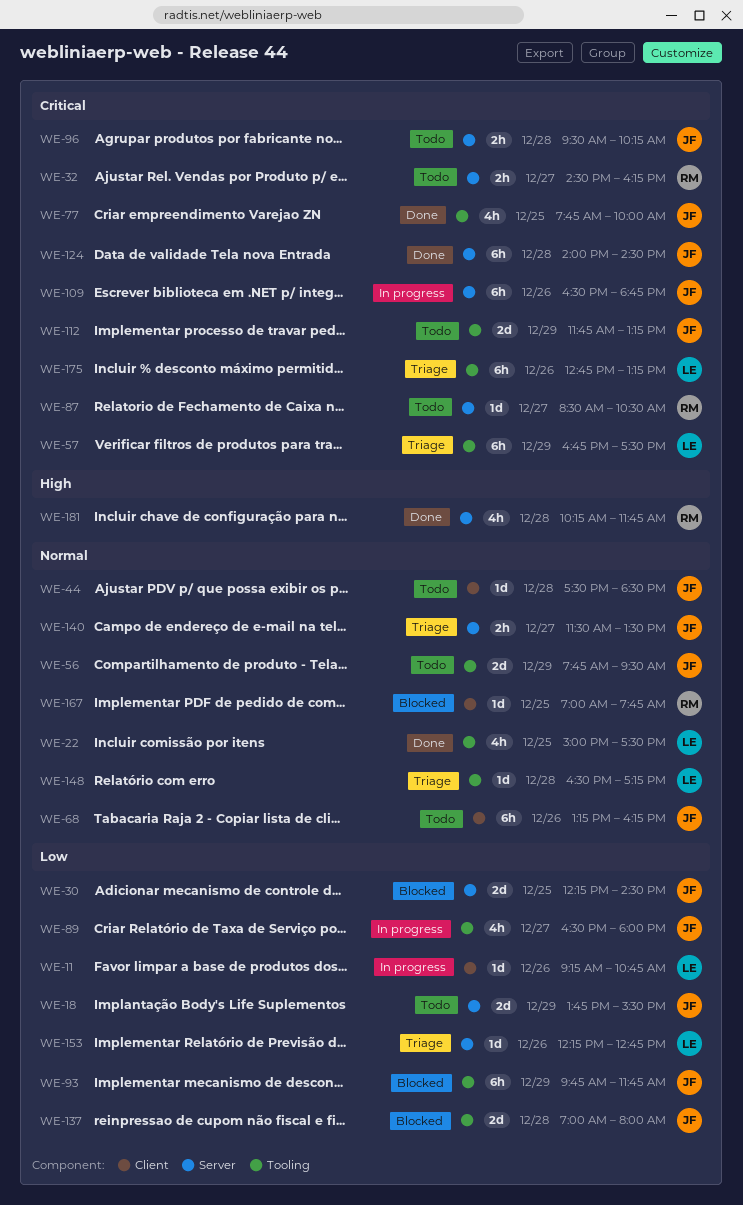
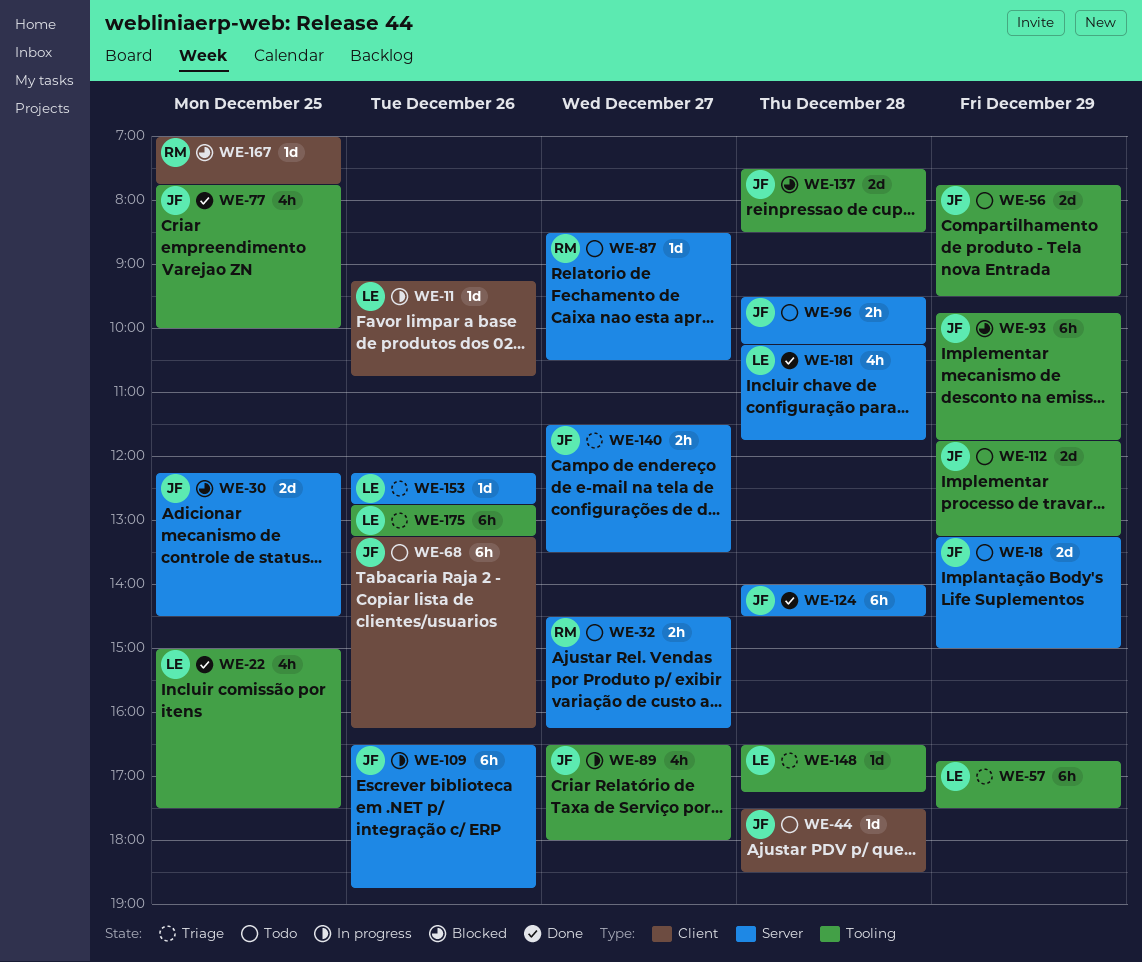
WE-18, begins: 13:45 -> 13:15
WE-18, ends: 15:30 -> 15:00
WE-137, begins: 07:00 -> 07:30
WE-137, ends: 08:00 -> 08:30
WE-181, owner: RM -> LE

